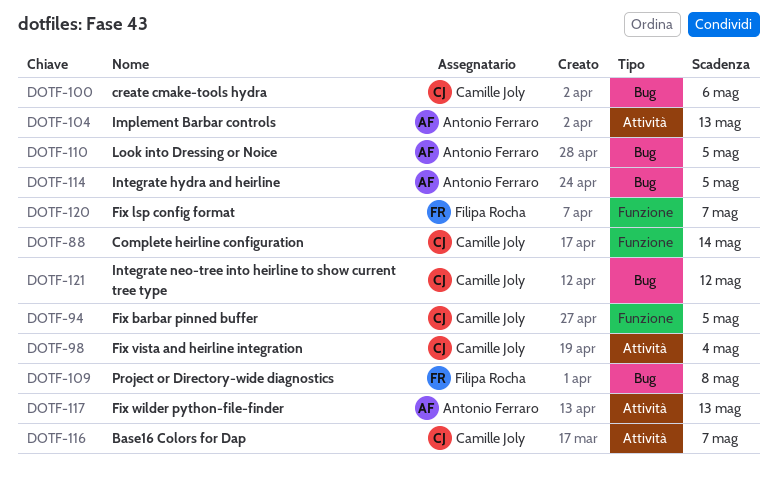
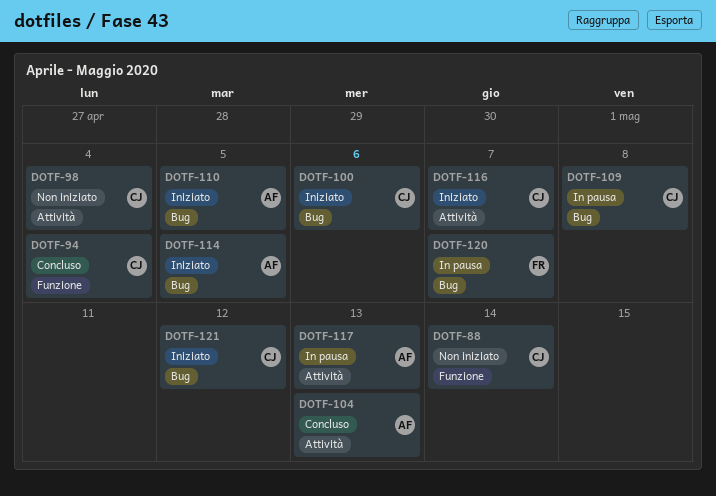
DOTF-94, due: May 5 -> May 4
DOTF-109, owner: Filipa Rocha -> Camille Joly
DOTF-120, label: Funzione -> Bug

